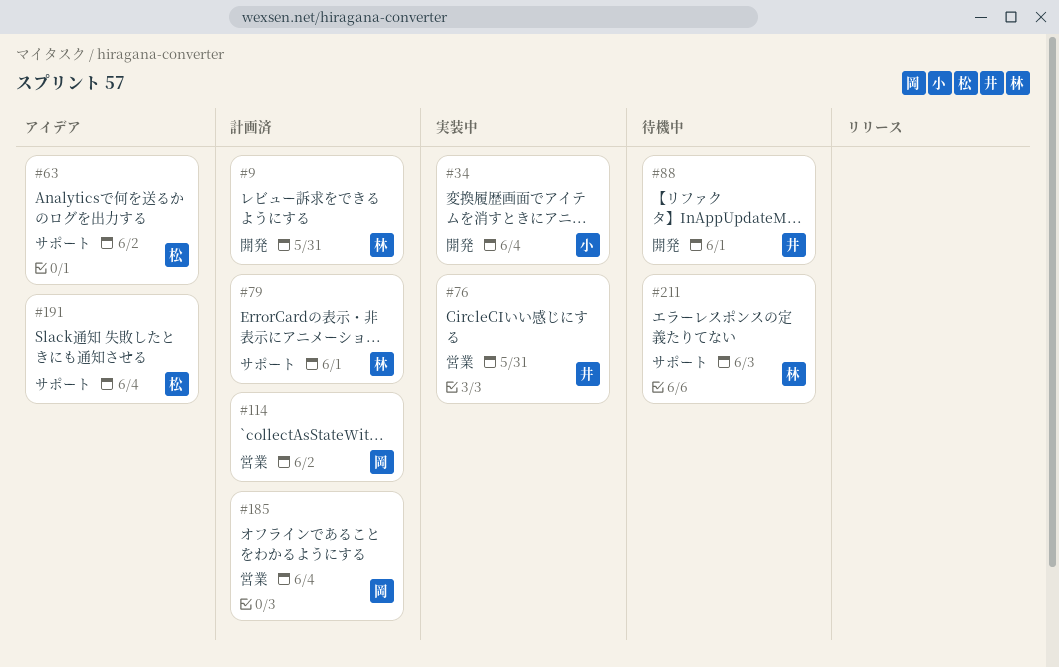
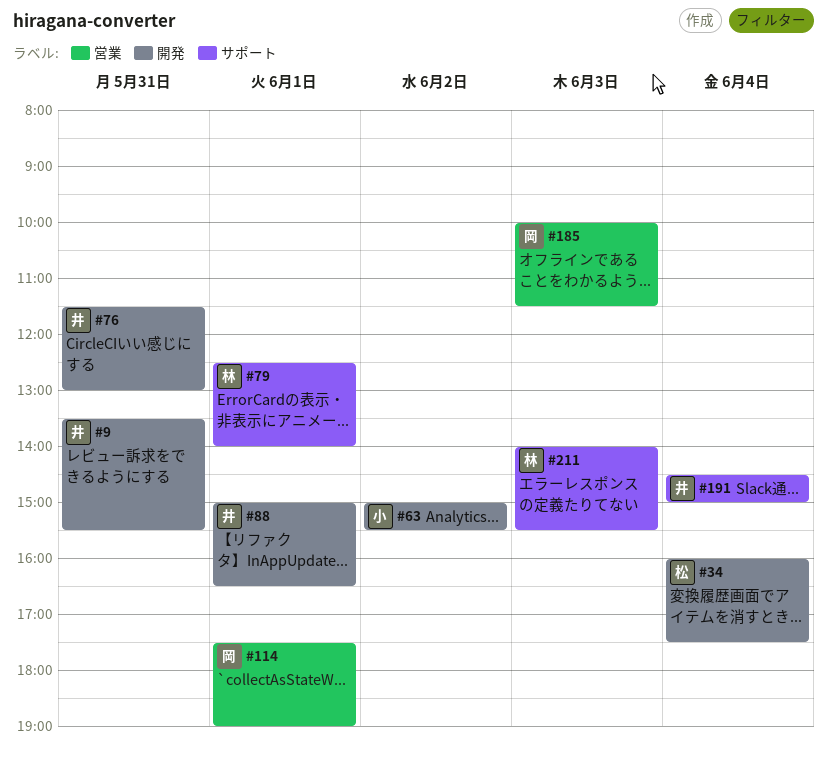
#9, owner: 林 -> 井
#34, owner: 小 -> 松
#63, owner: 松 -> 小
#63, label: サポート -> 開発
#76, label: 営業 -> 開発
#114, day: Jun 2 -> Jun 1
#185, day: Jun 4 -> Jun 3
#191, owner: 松 -> 井

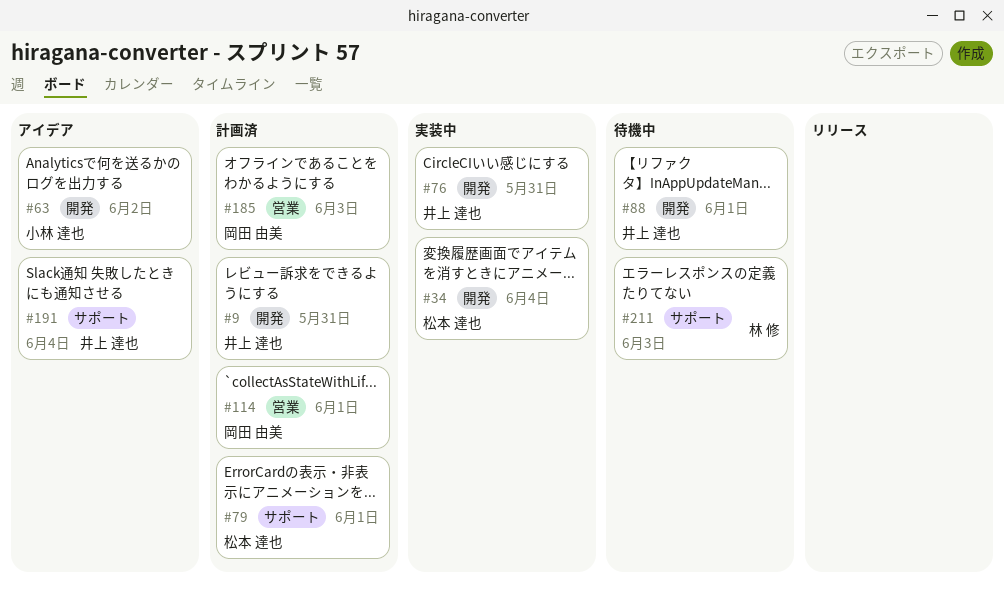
#79, owner: 林 修 -> 松本 達也

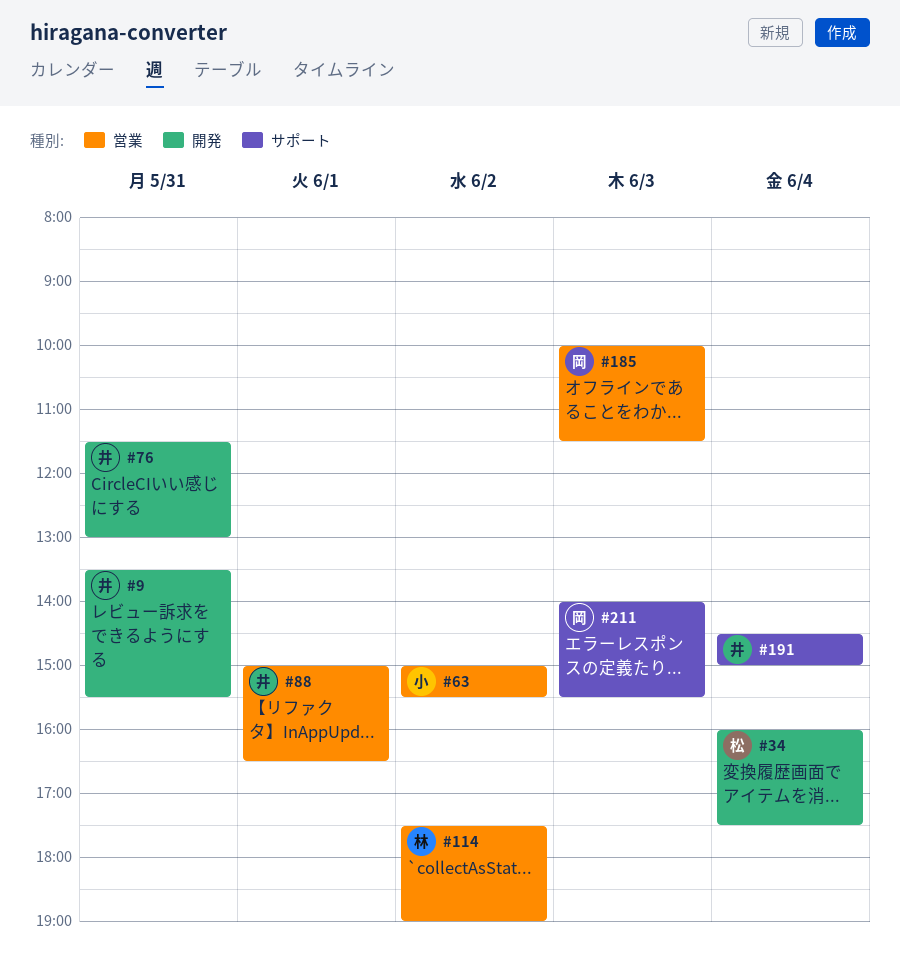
#63, label: 開発 -> 営業
#79: present -> none
#88, label: 開発 -> 営業
#114, owner: 岡田 由美 -> 林 修
#114, day: Jun 1 -> Jun 2
#211, owner: 林 修 -> 岡田 由美

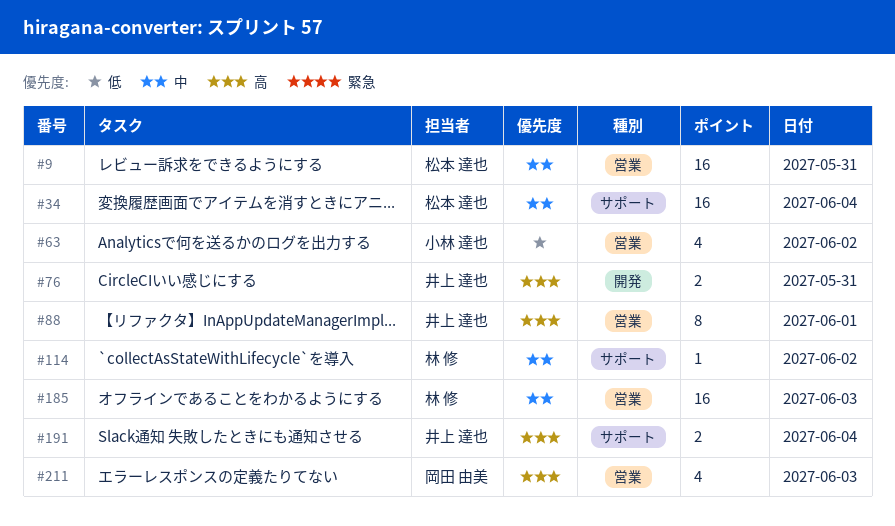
#9, owner: 井上 達也 -> 松本 達也
#9, label: 開発 -> 営業
#34, label: 開発 -> サポート
#114, label: 営業 -> サポート
#185, owner: 岡田 由美 -> 林 修
#211, label: サポート -> 営業

